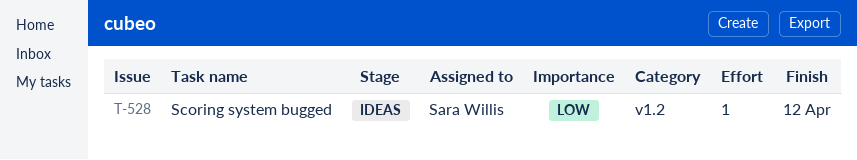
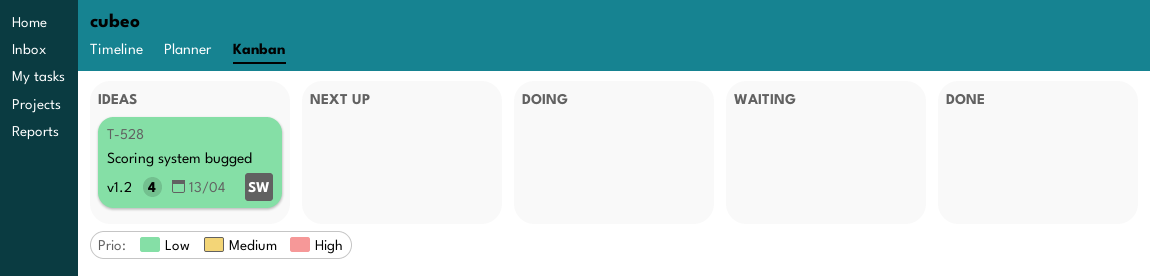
T-528, estimate: 1 -> 4
T-528, due: Apr 12 -> Apr 13

